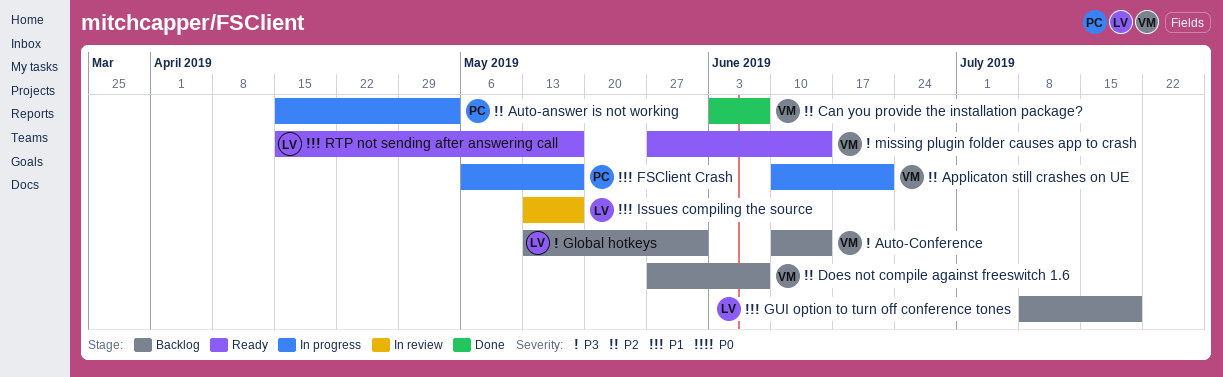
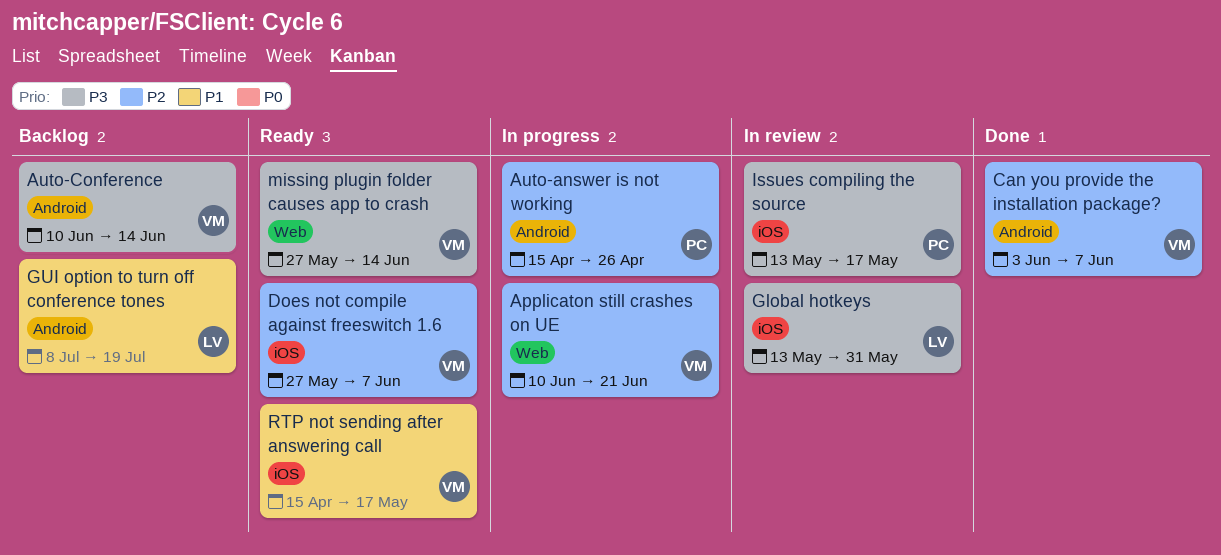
Auto-answer is not working, due: May 3 -> Apr 26
Does not compile against freeswitch 1.6, status: Backlog -> Ready
FSClient Crash: present -> none
Global hotkeys, status: Backlog -> In review
Issues compiling the source, owner: LV -> PC
Issues compiling the source, priority: P1 -> P3
RTP not sending after answering call, owner: LV -> VM

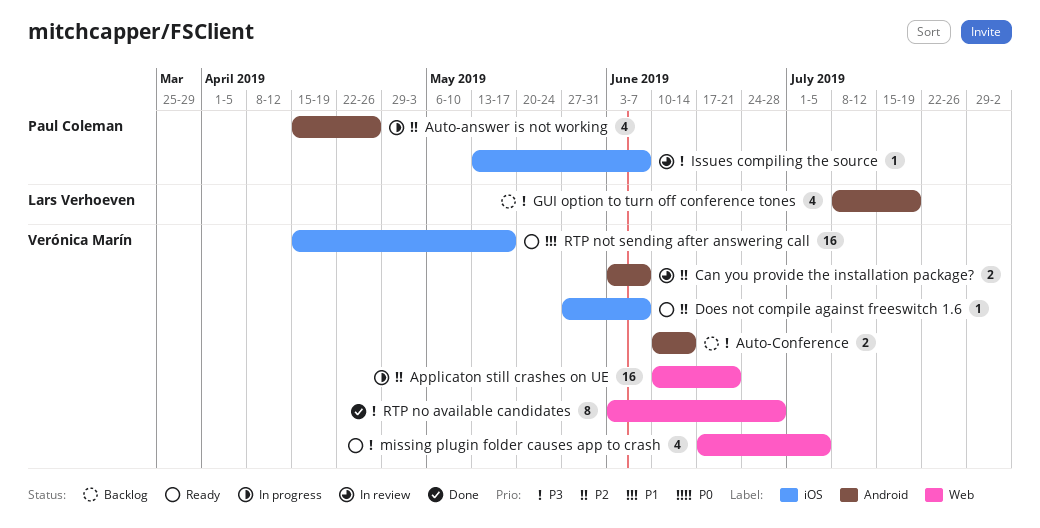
Can you provide the installation package?, status: Done -> In review
Global hotkeys: present -> none
GUI option to turn off conference tones, priority: P1 -> P3
Issues compiling the source, due: May 17 -> Jun 7
missing plugin folder causes app to crash, start: May 27 -> Jun 17
missing plugin folder causes app to crash, due: Jun 14 -> Jul 5
RTP no available candidates: none -> present

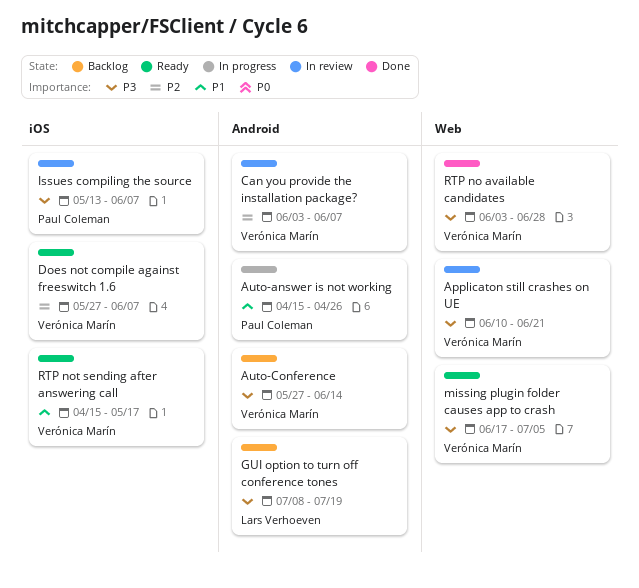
Applicaton still crashes on UE, status: In progress -> In review
Applicaton still crashes on UE, priority: P2 -> P3
Auto-answer is not working, priority: P2 -> P1
Auto-Conference, start: Jun 10 -> May 27

